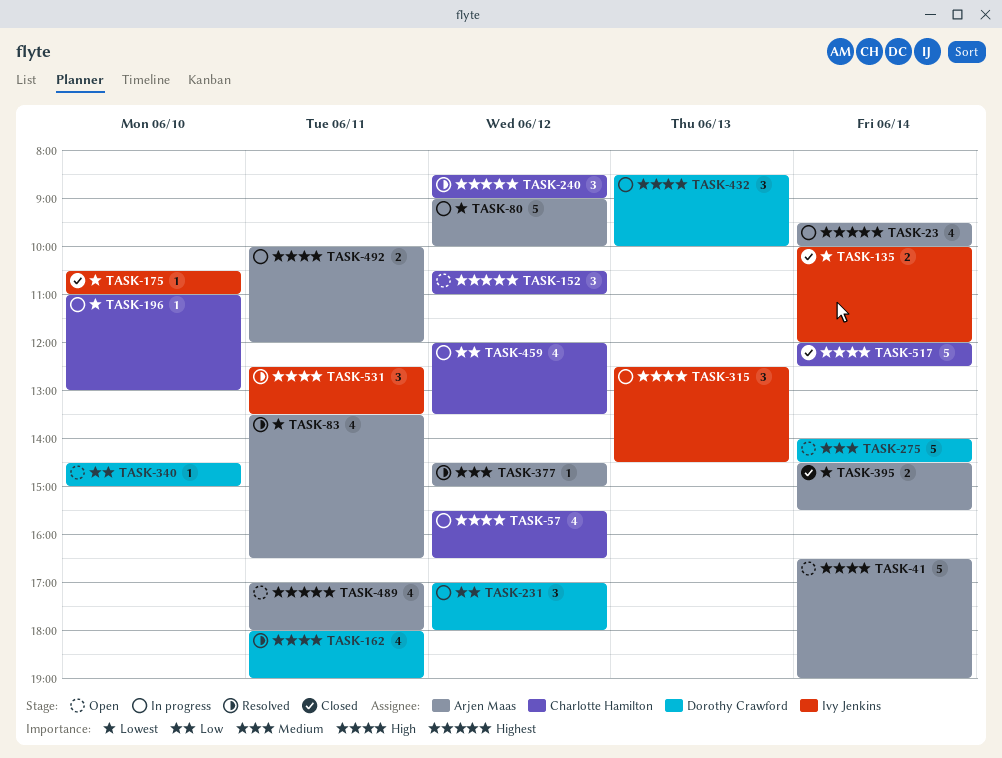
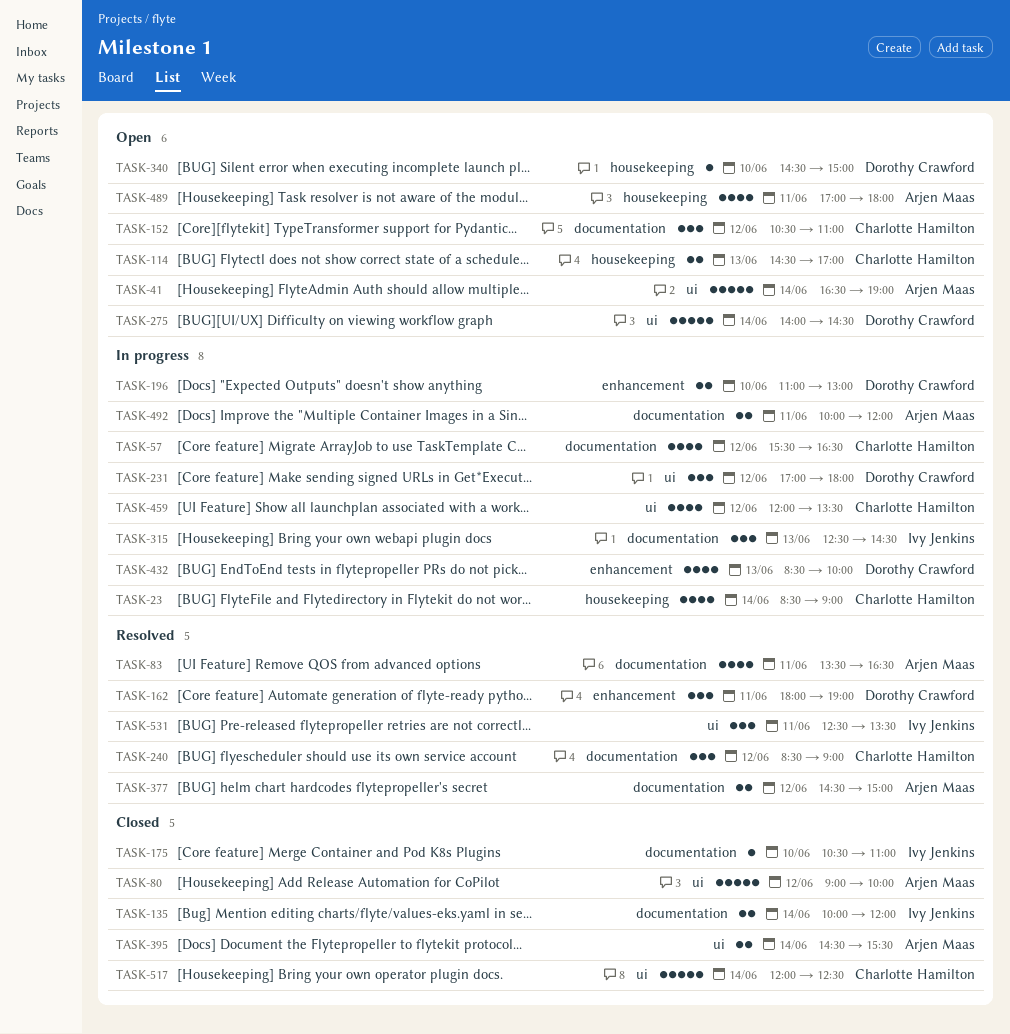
TASK-23, owner: Arjen Maas -> Charlotte Hamilton
TASK-23, begins: 09:30 -> 08:30
TASK-23, ends: 10:00 -> 09:00
TASK-80, status: In progress -> Closed
TASK-114: none -> present
TASK-162, estimate: 4 -> 3
TASK-196, owner: Charlotte Hamilton -> Dorothy Crawford
TASK-196, estimate: 1 -> 2
TASK-377, estimate: 1 -> 2
TASK-432, estimate: 3 -> 4

